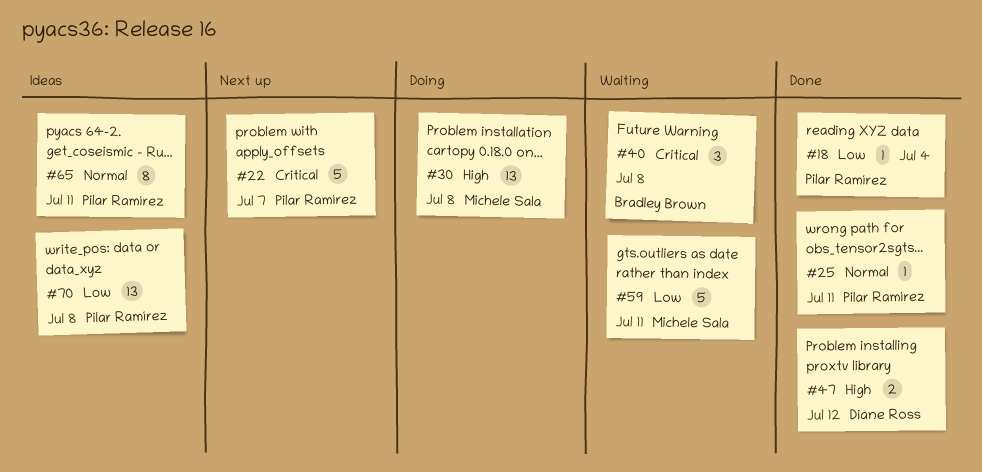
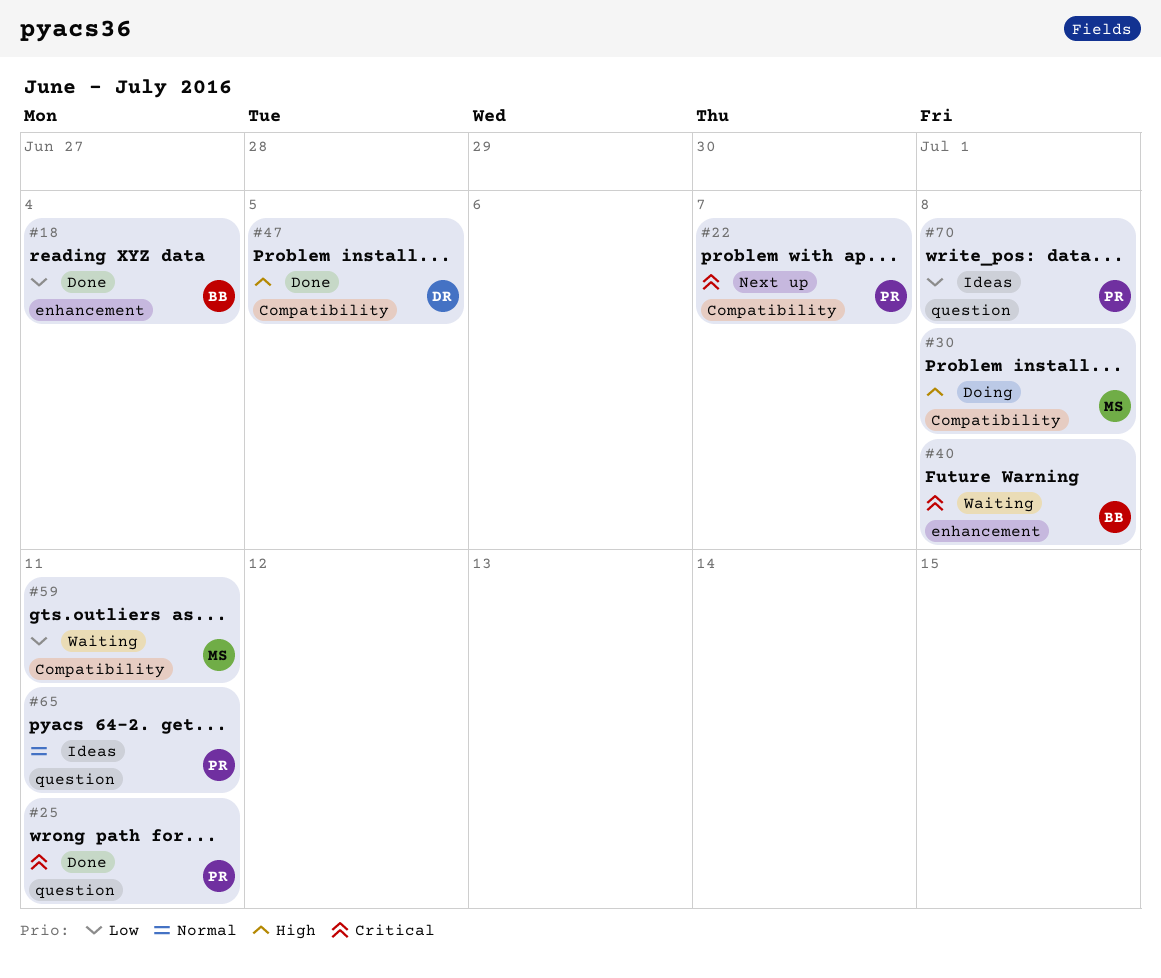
#18, owner: Pilar Ramírez -> Bradley Brown
#25, priority: Normal -> Critical
#47, due: Jul 12 -> Jul 5

